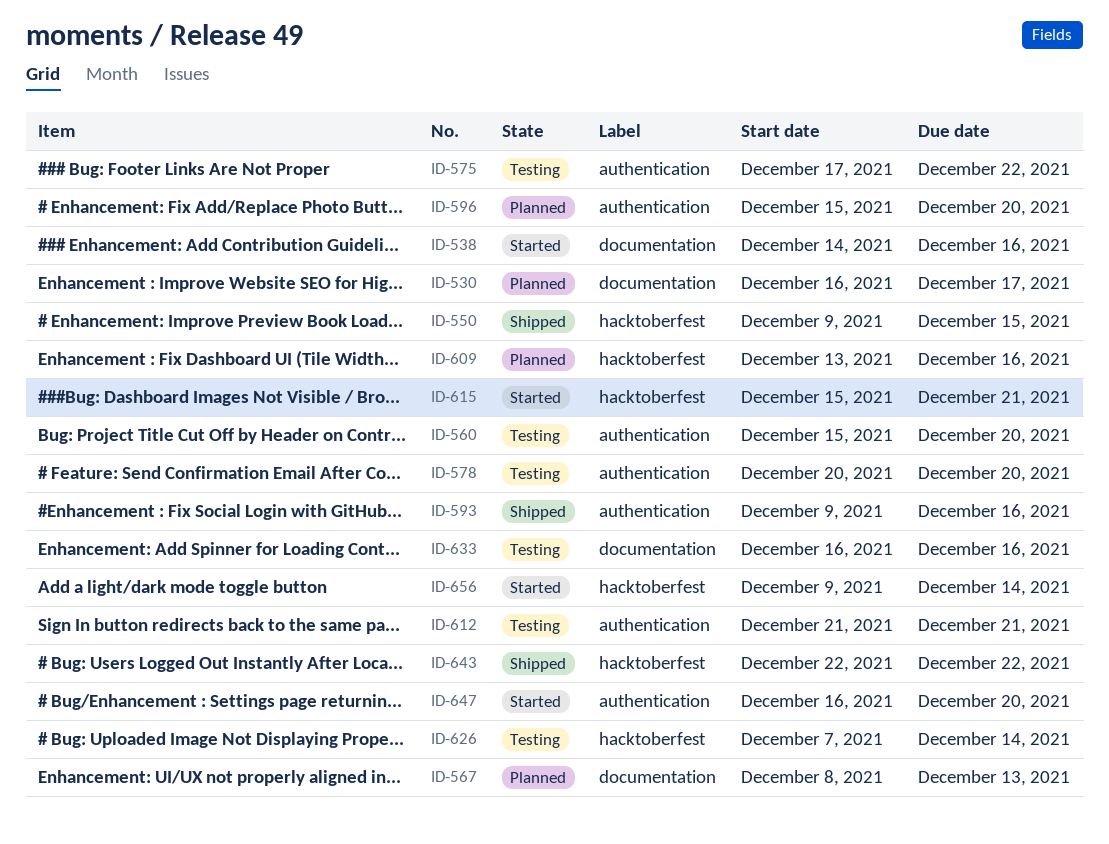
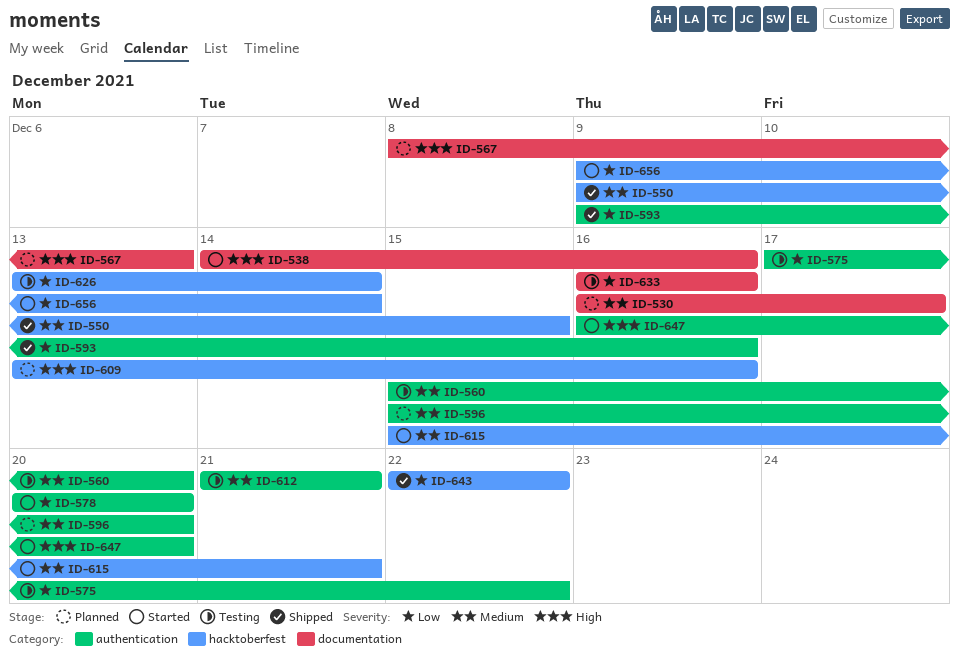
ID-578, status: Testing -> Started
ID-626, start: Dec 7 -> Dec 13

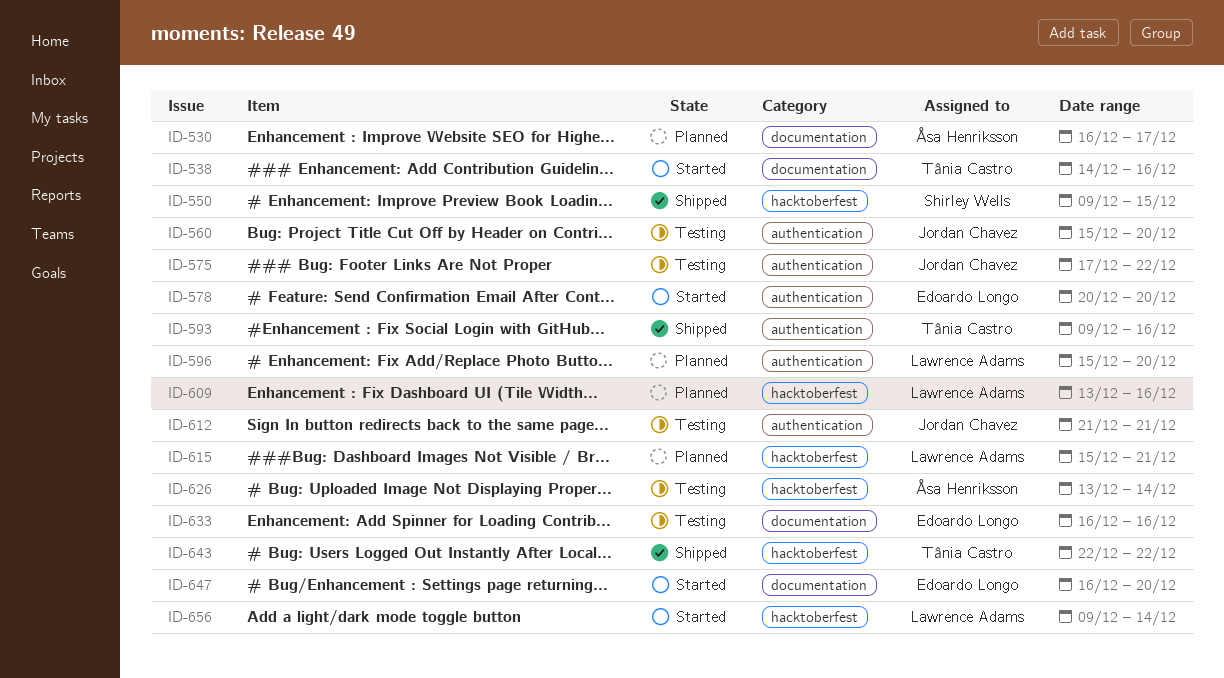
ID-567: present -> none
ID-615, status: Started -> Planned
ID-647, label: authentication -> documentation

